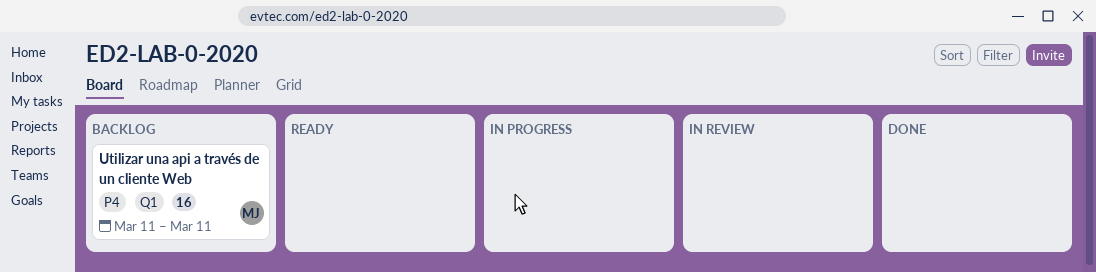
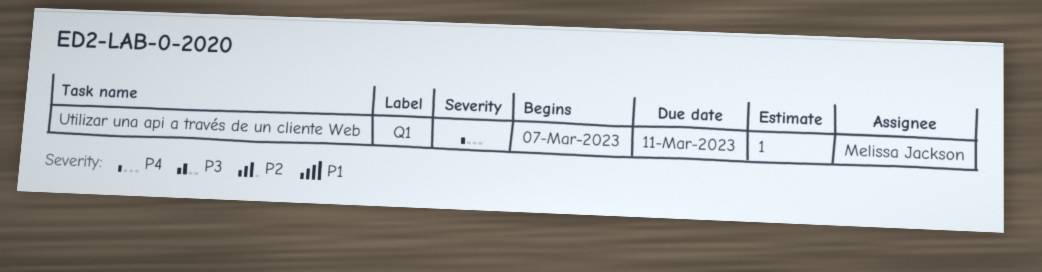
Utilizar una api a través de un cliente Web, estimate: 16 -> 1
Utilizar una api a través de un cliente Web, start: Mar 11 -> Mar 7

